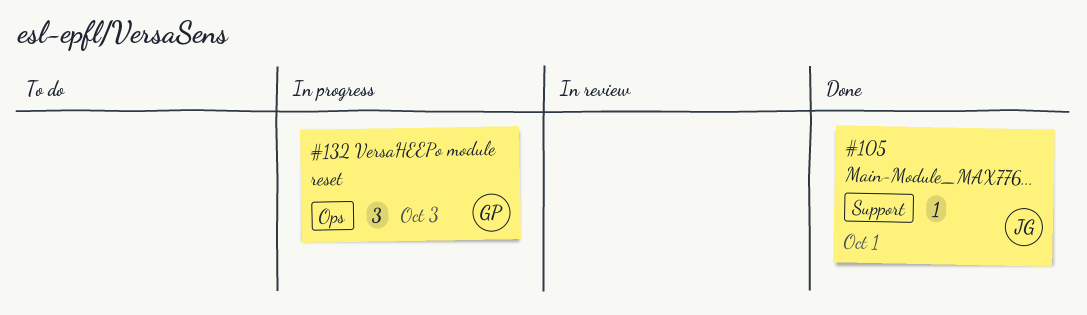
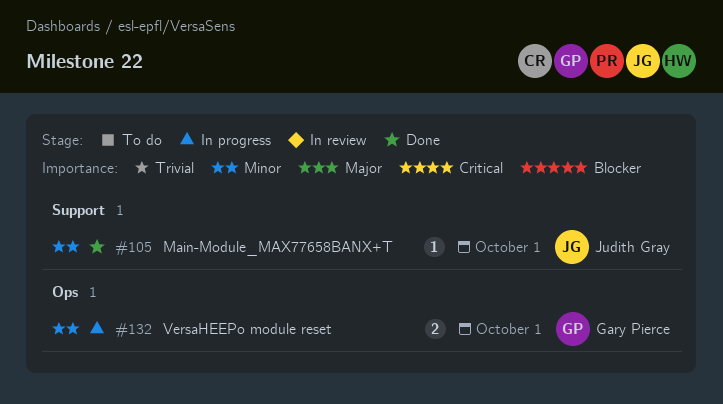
#132, estimate: 3 -> 2
#132, due: Oct 3 -> Oct 1

